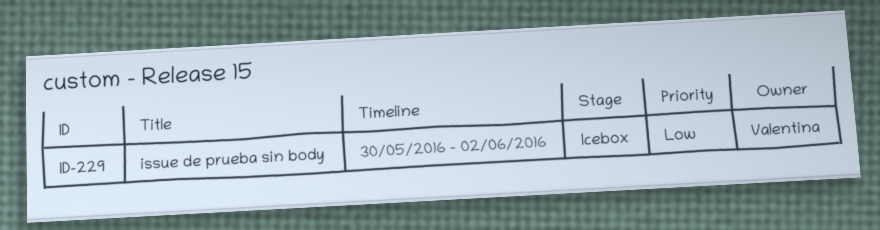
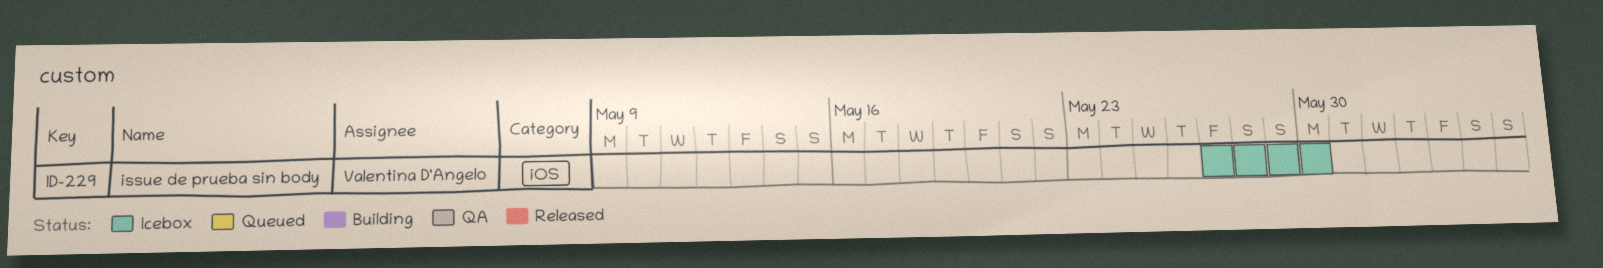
ID-229, start: May 30 -> May 27
ID-229, due: Jun 2 -> May 30

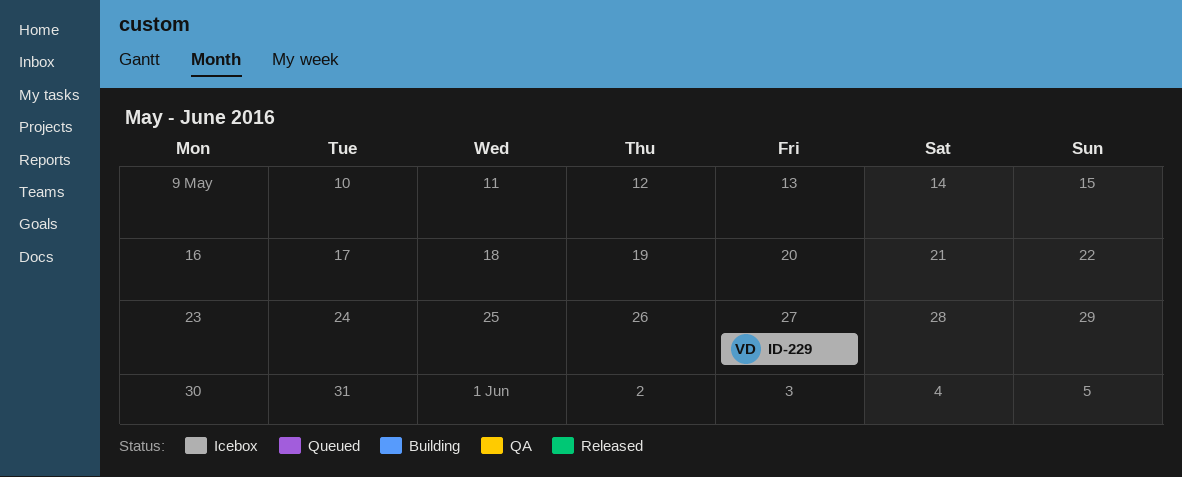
ID-229, due: May 30 -> May 27

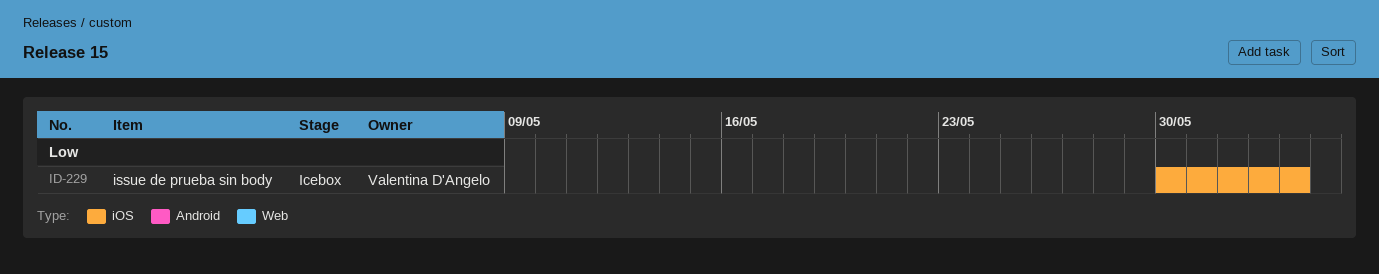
ID-229, start: May 27 -> May 30
ID-229, due: May 27 -> Jun 3

